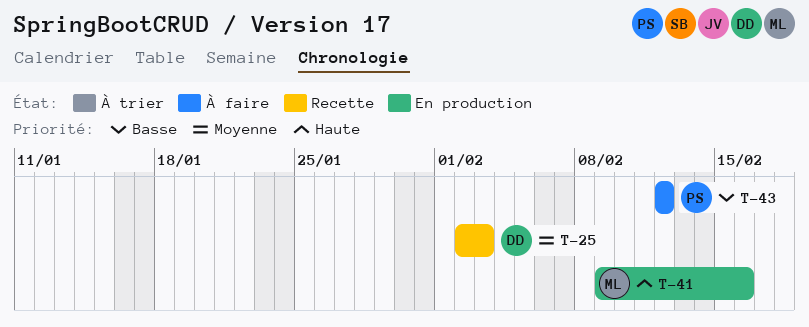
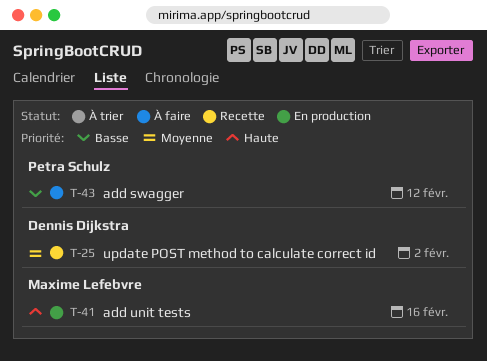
T-25, due: Feb 3 -> Feb 2

